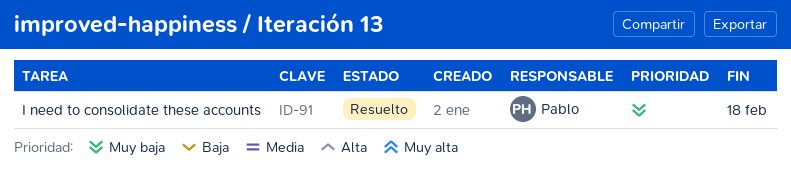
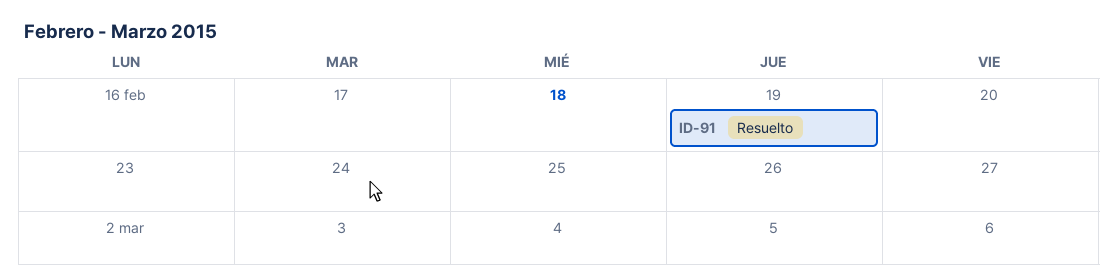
ID-91, due: Feb 18 -> Feb 19

